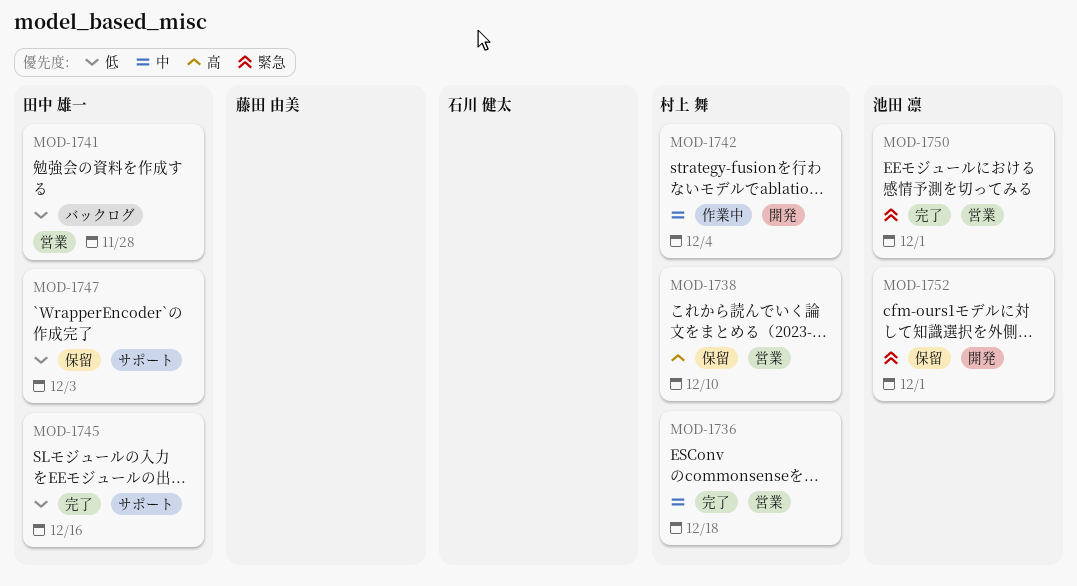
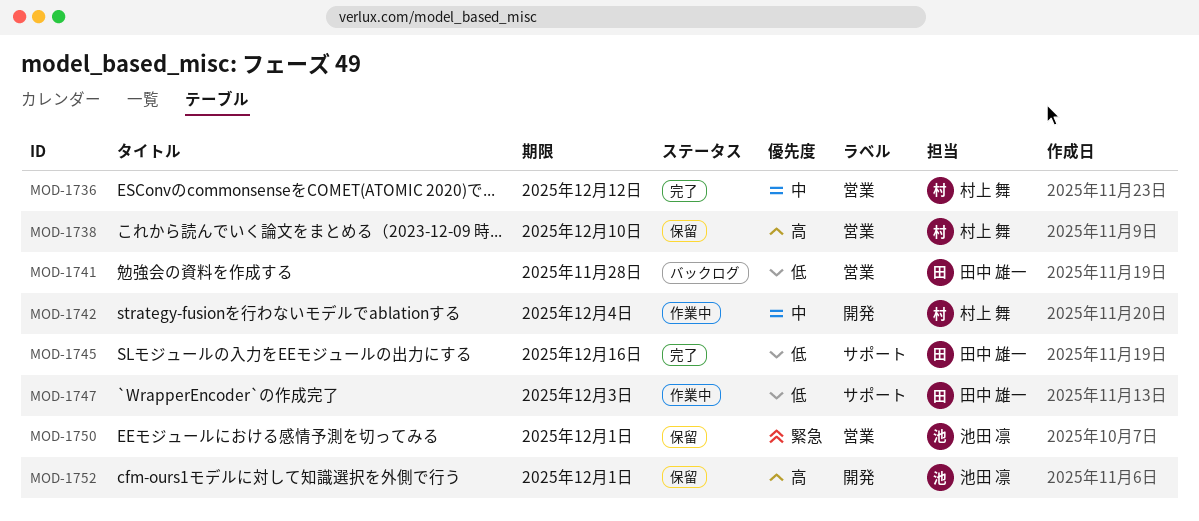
MOD-1736, due: Dec 18 -> Dec 12
MOD-1747, status: 保留 -> 作業中
MOD-1750, status: 完了 -> 保留
MOD-1752, priority: 緊急 -> 高

